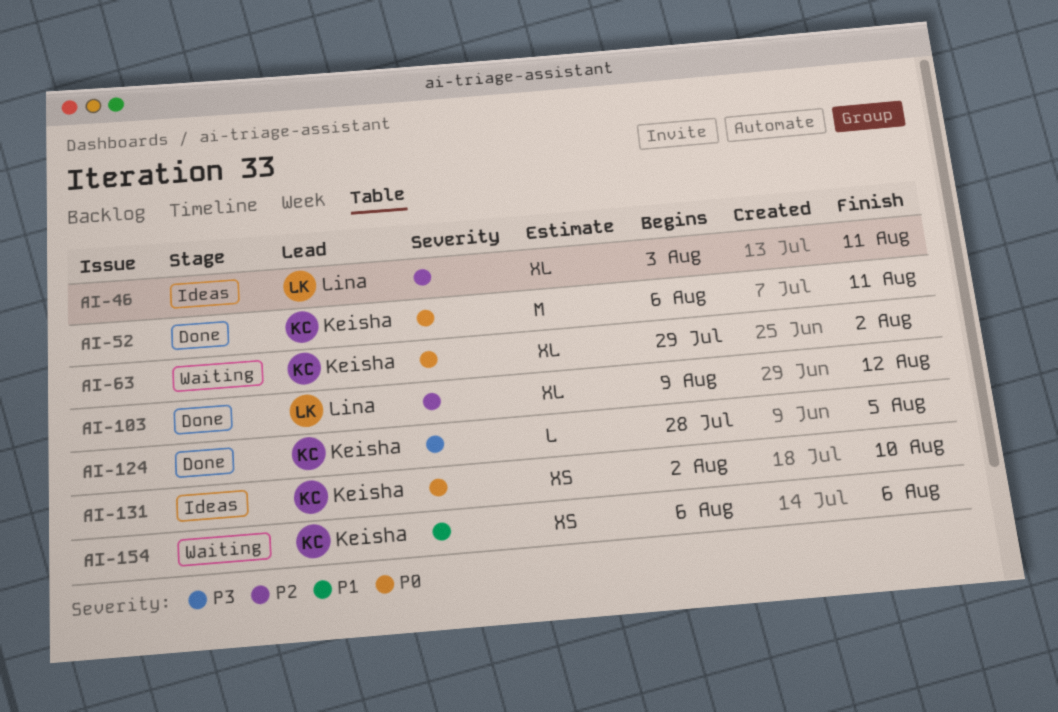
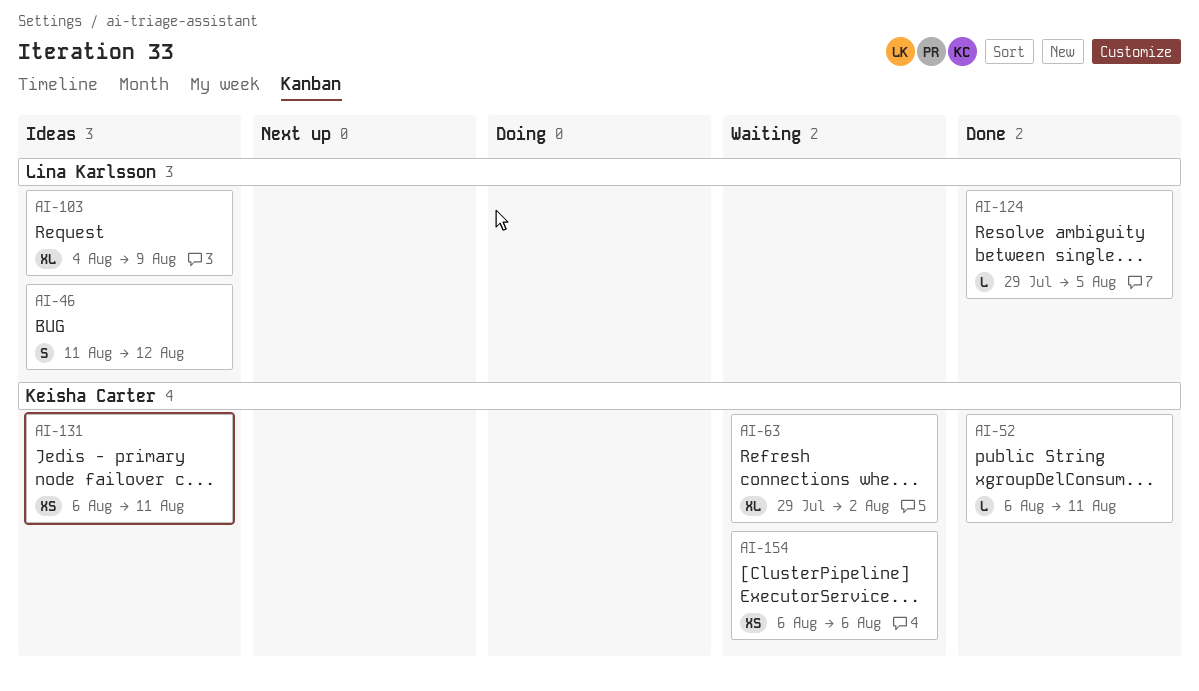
AI-46, estimate: XL -> S
AI-46, start: Aug 3 -> Aug 11
AI-46, due: Aug 11 -> Aug 12
AI-52, estimate: M -> L
AI-103, status: Done -> Ideas
AI-103, start: Aug 9 -> Aug 4
AI-103, due: Aug 12 -> Aug 9
AI-124, owner: Keisha Carter -> Lina Karlsson
AI-124, start: Jul 28 -> Jul 29
AI-131, start: Aug 2 -> Aug 6
AI-131, due: Aug 10 -> Aug 11

